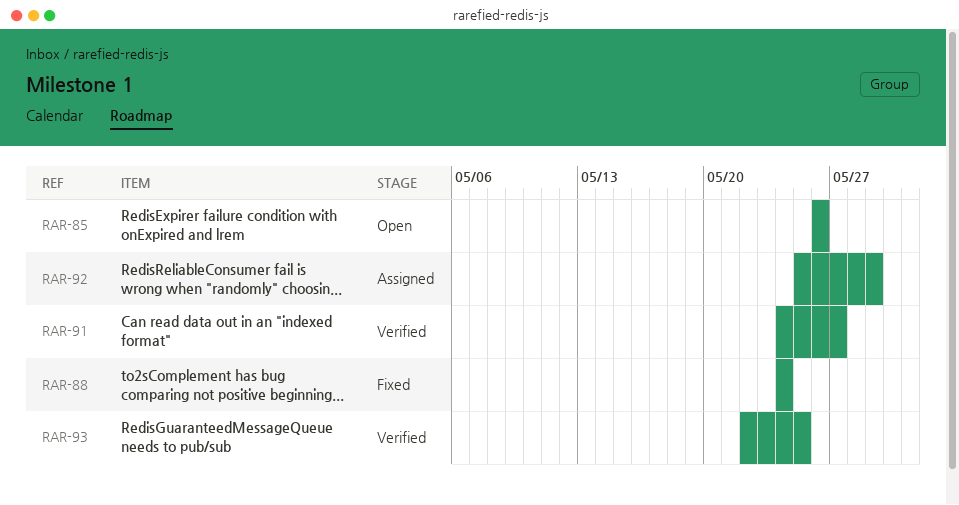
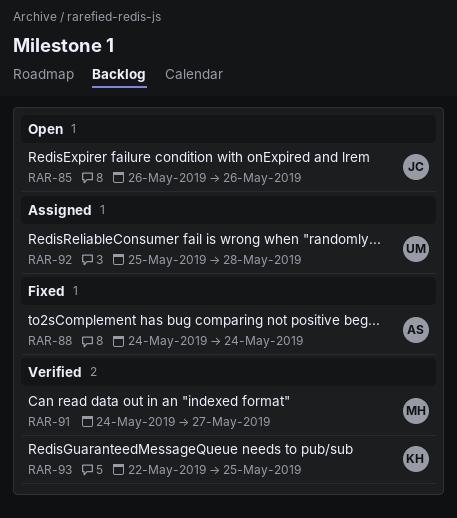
RAR-92, due: May 29 -> May 28

